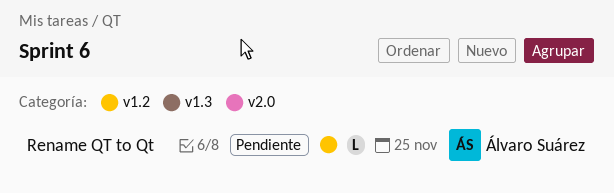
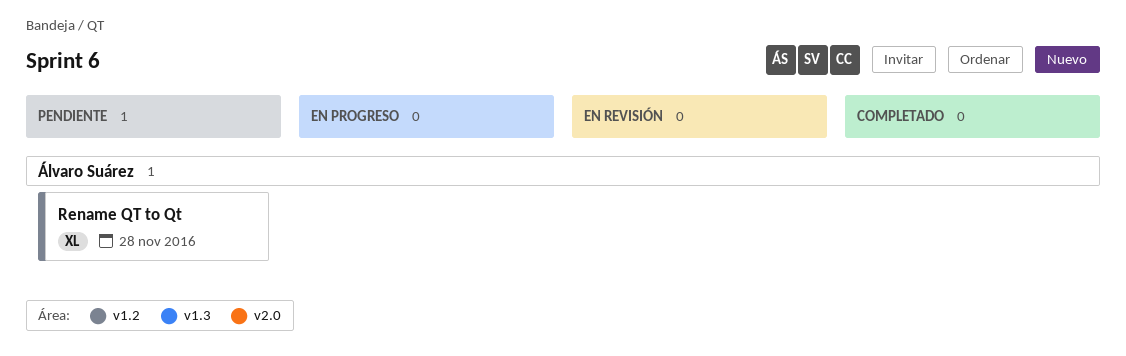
Rename QT to Qt, estimate: L -> XL
Rename QT to Qt, due: Nov 25 -> Nov 28

